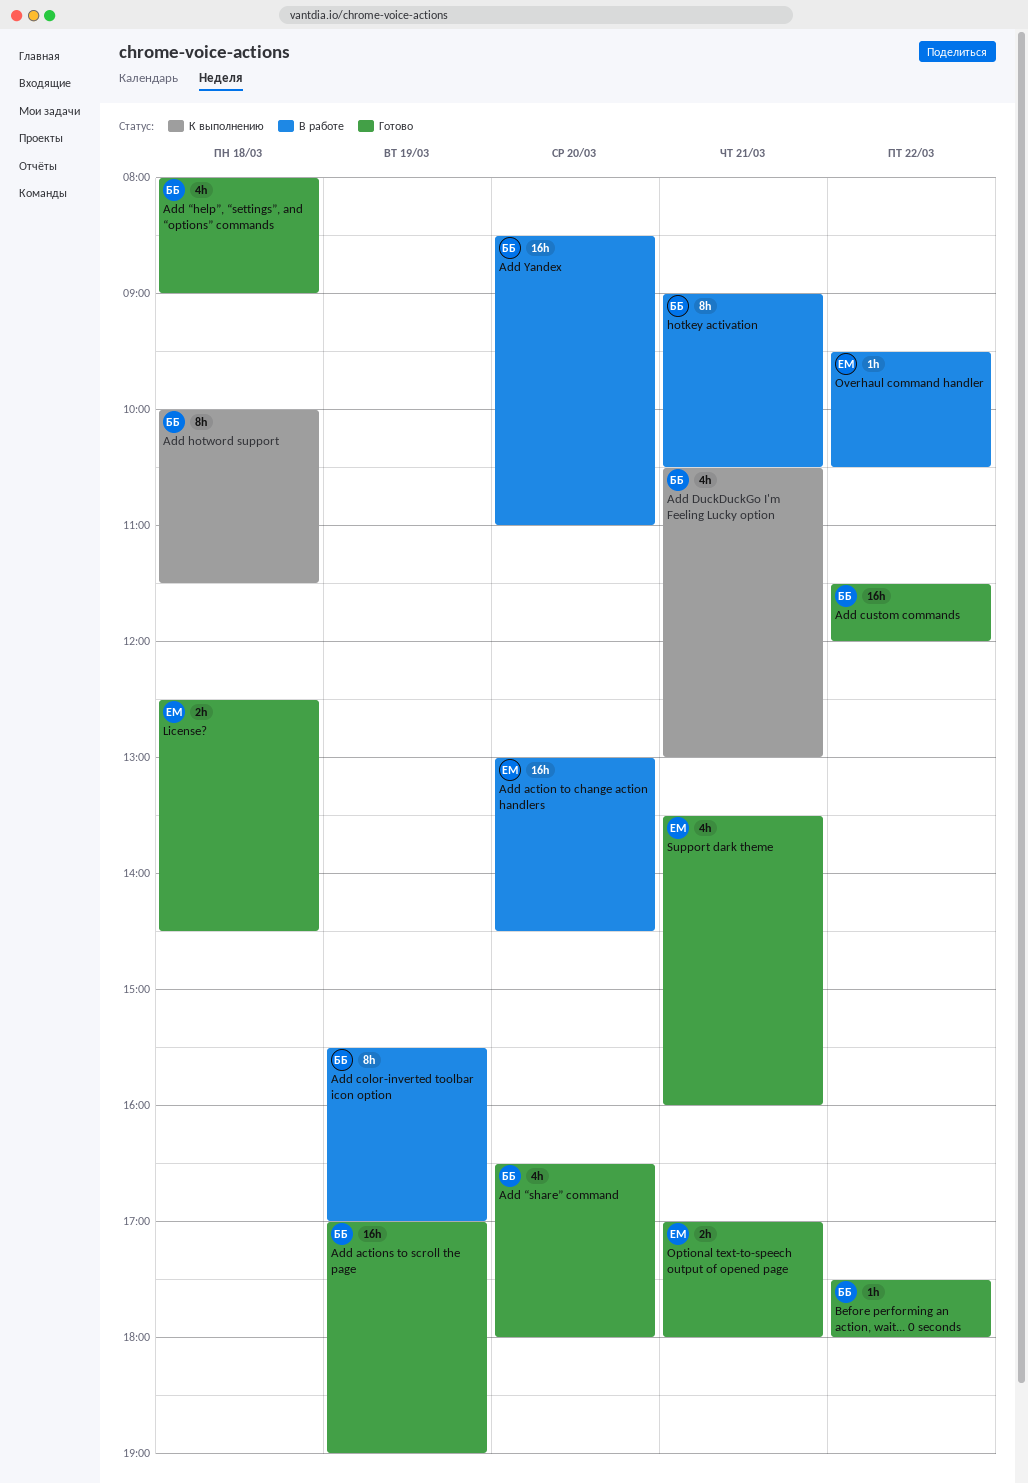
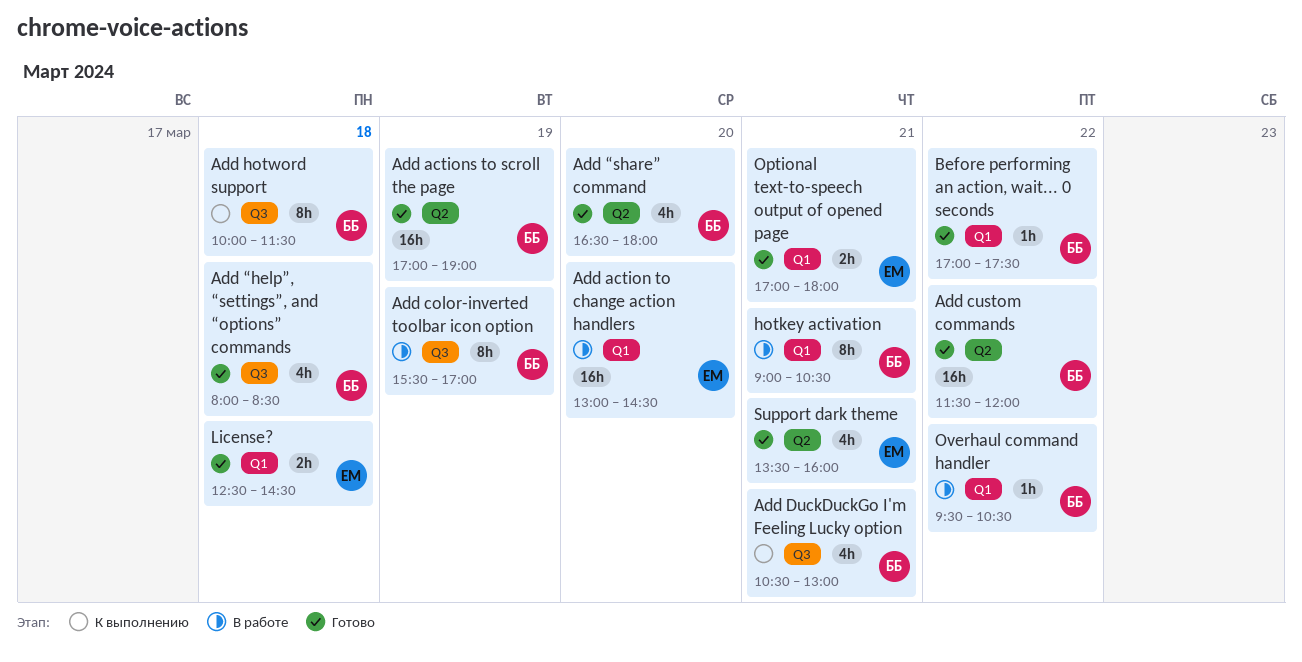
Add Yandex: present -> none
Add “help”, “settings”, and “options” commands, ends: 09:00 -> 08:30
Before performing an action, wait... 0 seconds, begins: 17:30 -> 17:00
Before performing an action, wait... 0 seconds, ends: 18:00 -> 17:30
Overhaul command handler, owner: ЕМ -> ББ

